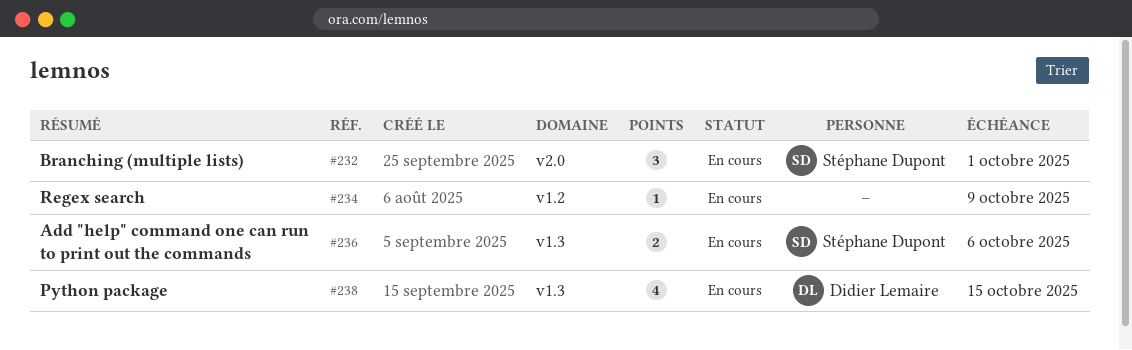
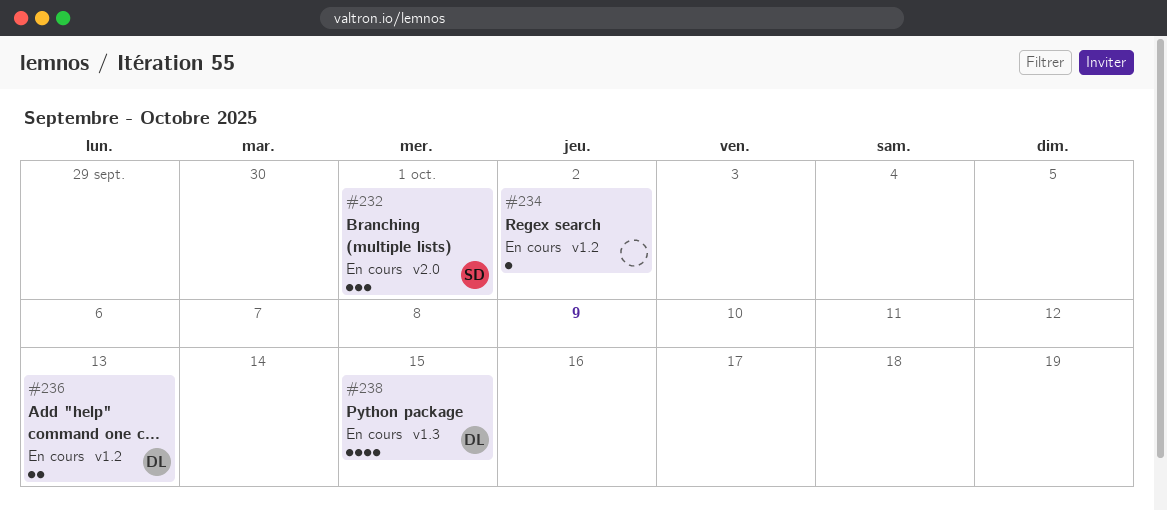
#234, due: Oct 9 -> Oct 2
#236, owner: Stéphane Dupont -> Didier Lemaire
#236, label: v1.3 -> v1.2
#236, due: Oct 6 -> Oct 13

